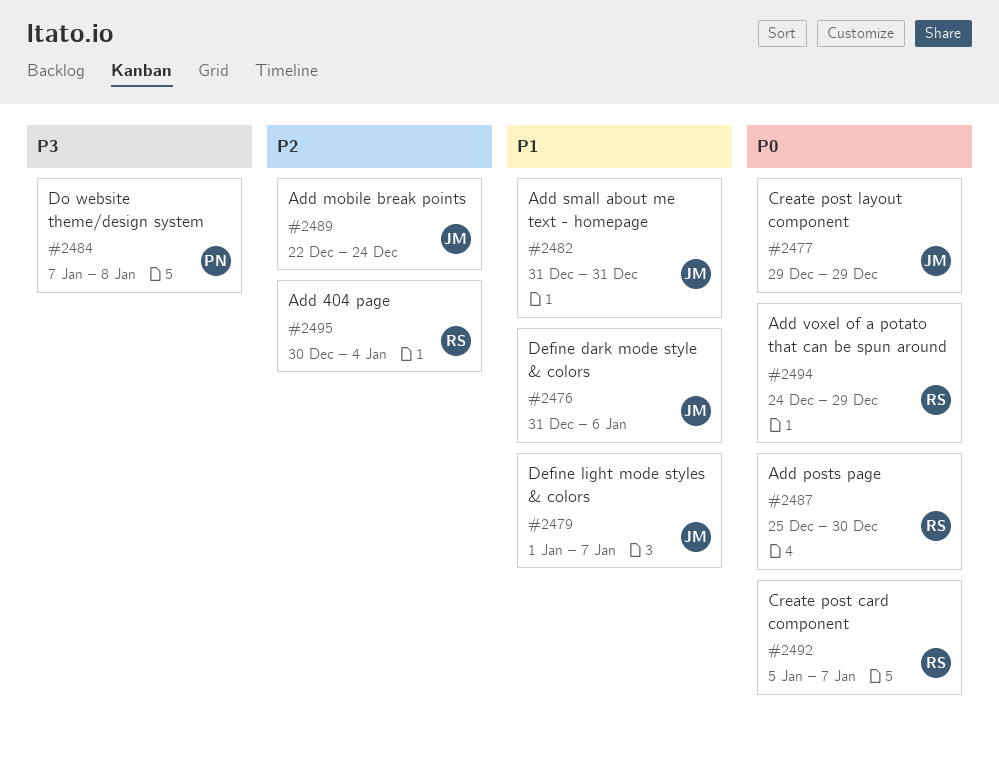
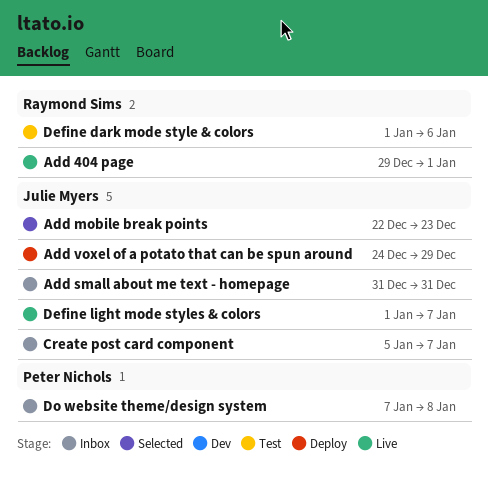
Add 404 page, start: Dec 30 -> Dec 29
Add 404 page, due: Jan 4 -> Jan 1
Add mobile break points, due: Dec 24 -> Dec 23
Add posts page: present -> none
Add voxel of a potato that can be spun around, owner: Raymond Sims -> Julie Myers
Create post card component, owner: Raymond Sims -> Julie Myers
Create post layout component: present -> none
Define dark mode style & colors, owner: Julie Myers -> Raymond Sims
Define dark mode style & colors, start: Dec 31 -> Jan 1

